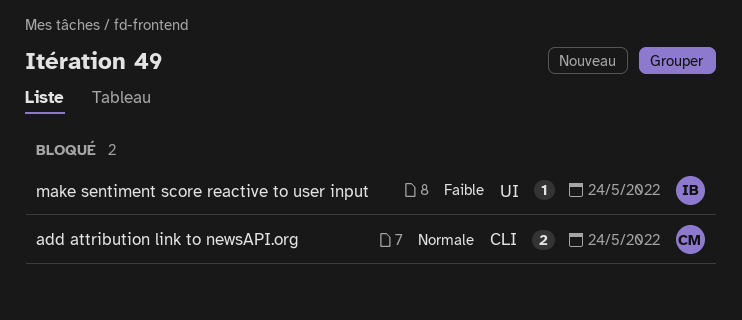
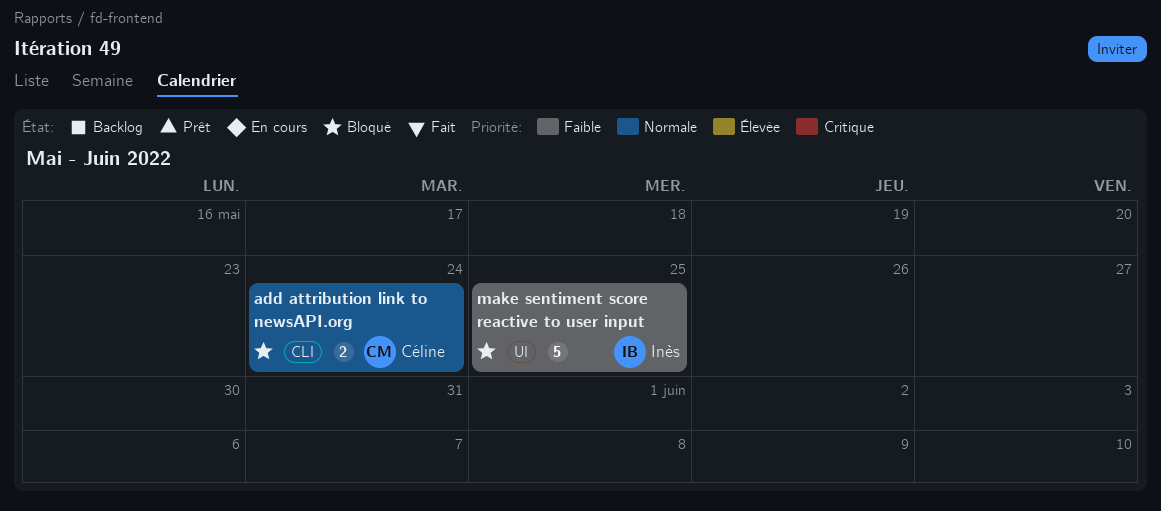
make sentiment score reactive to user input, estimate: 1 -> 5
make sentiment score reactive to user input, due: May 24 -> May 25

